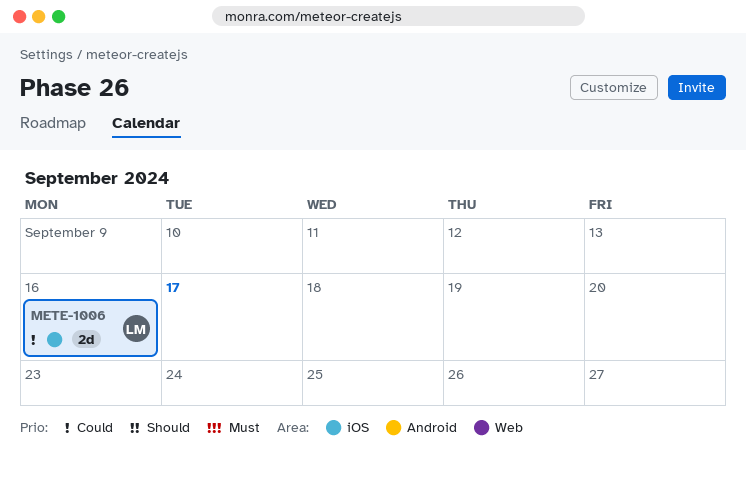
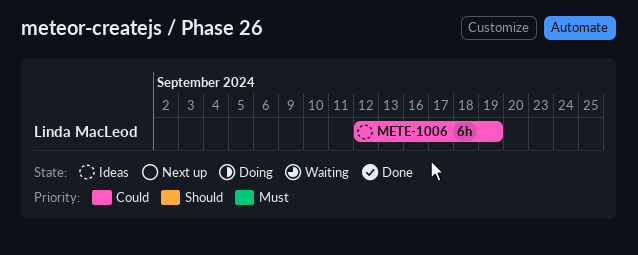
METE-1006, estimate: 2d -> 6h
METE-1006, due: Sep 16 -> Sep 19

